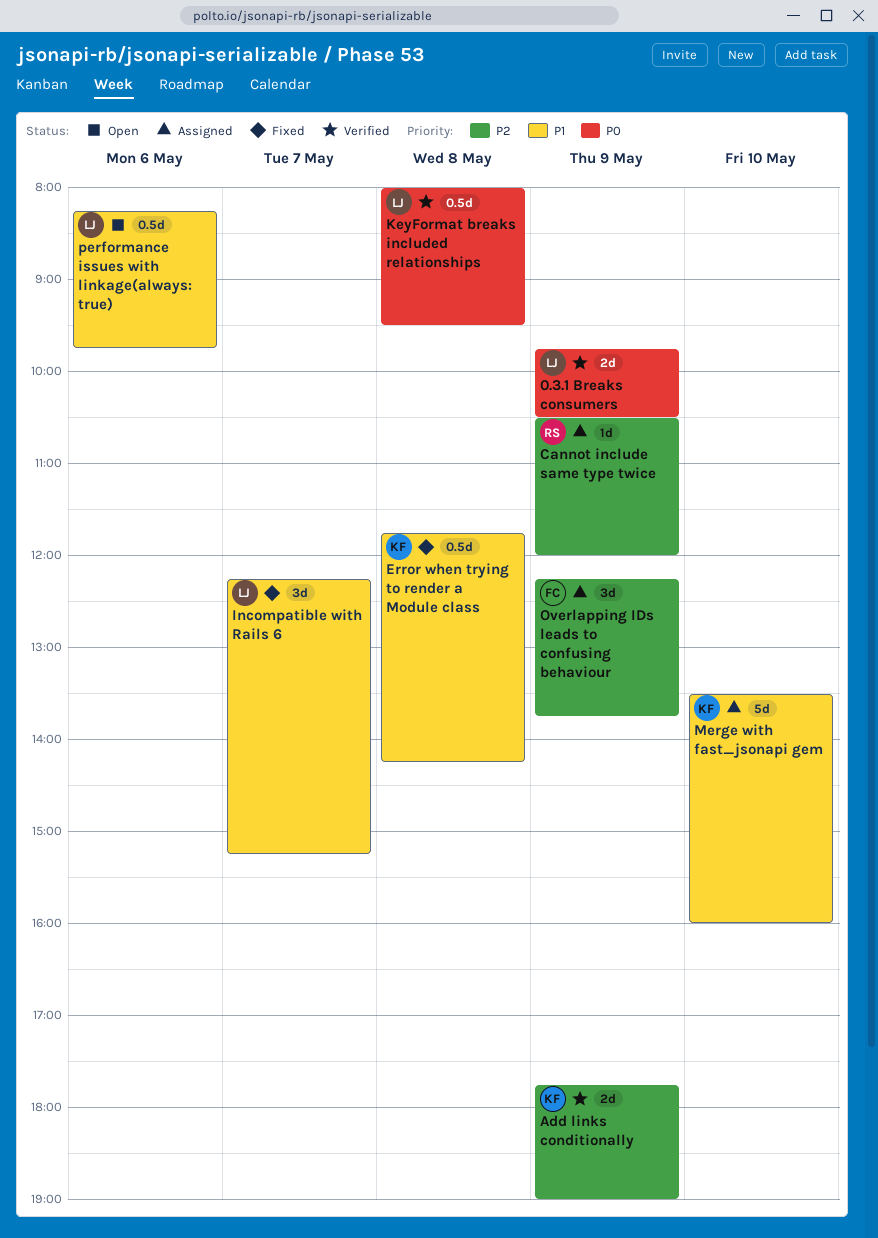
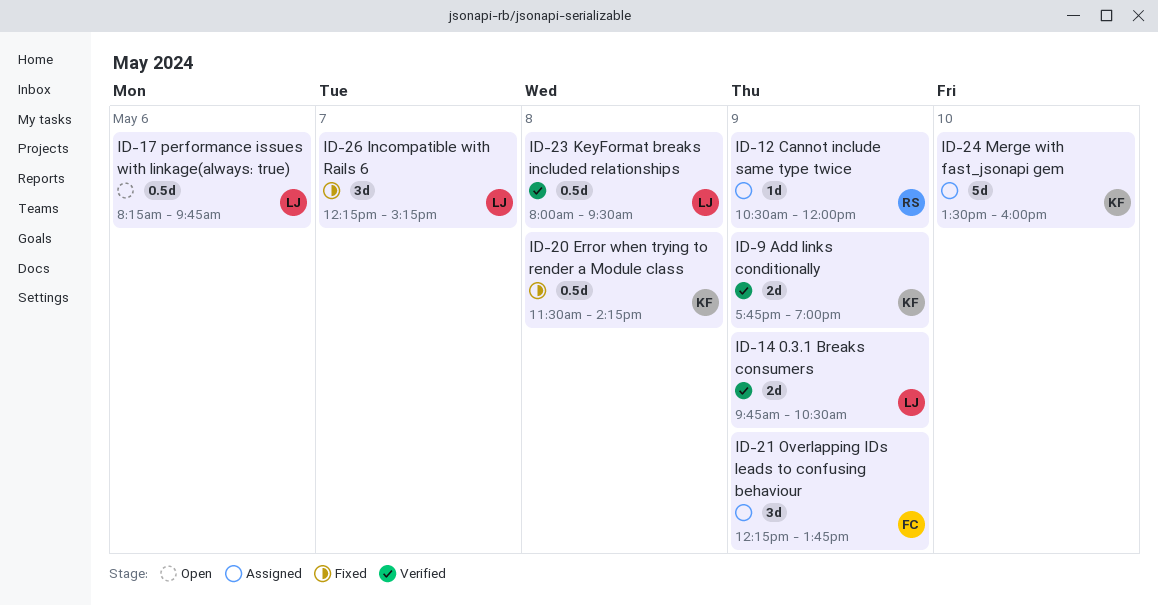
Error when trying to render a Module class, begins: 11:45 -> 11:30

